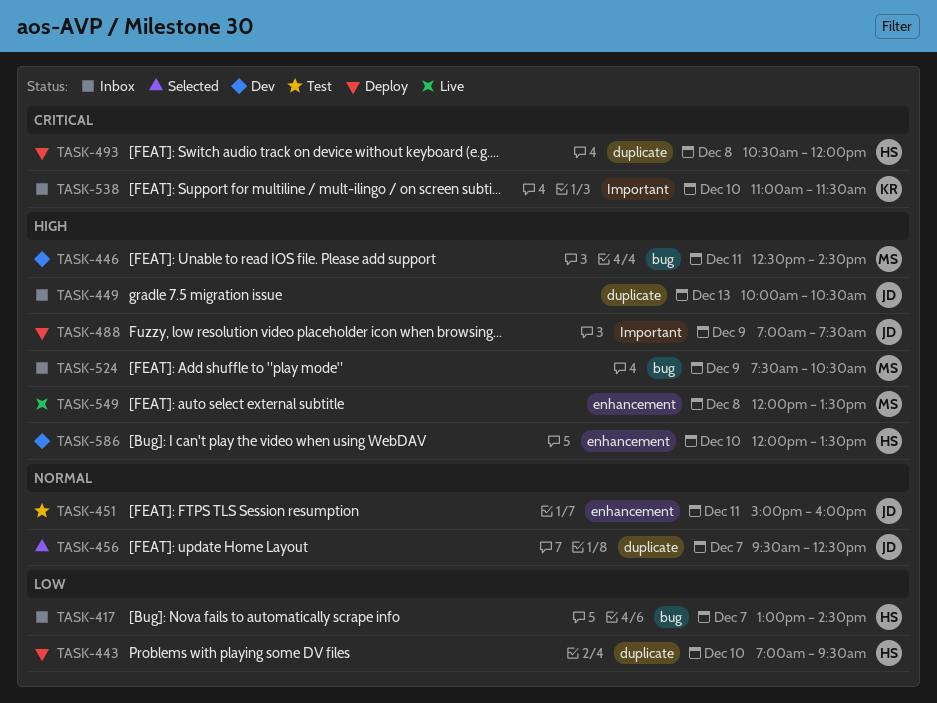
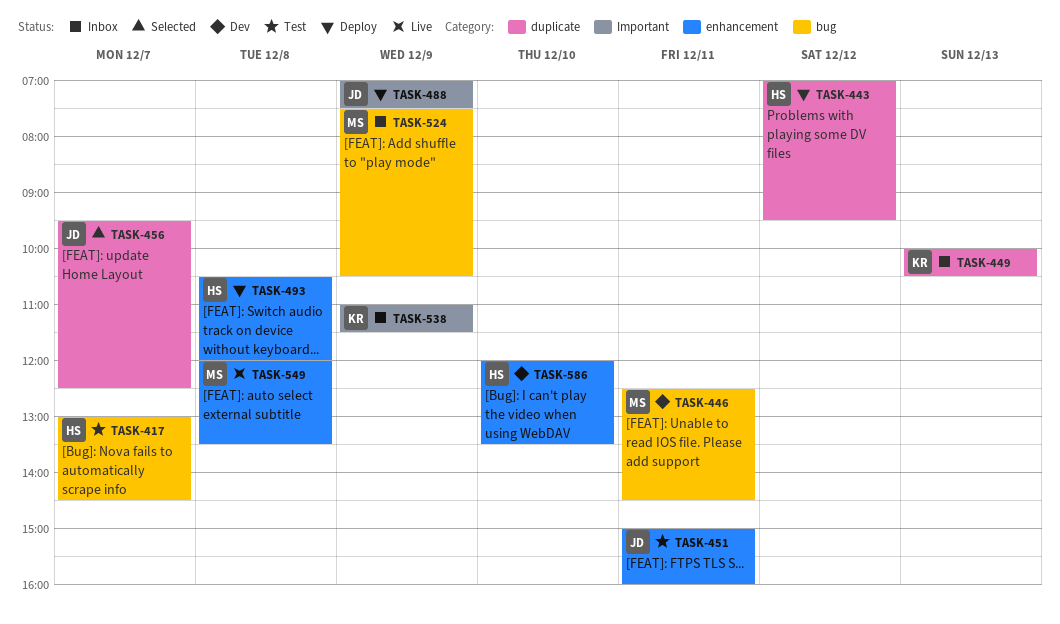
TASK-417, status: Inbox -> Test
TASK-443, day: Dec 10 -> Dec 12
TASK-449, owner: JD -> KR
TASK-493, label: duplicate -> enhancement
TASK-538, day: Dec 10 -> Dec 9

